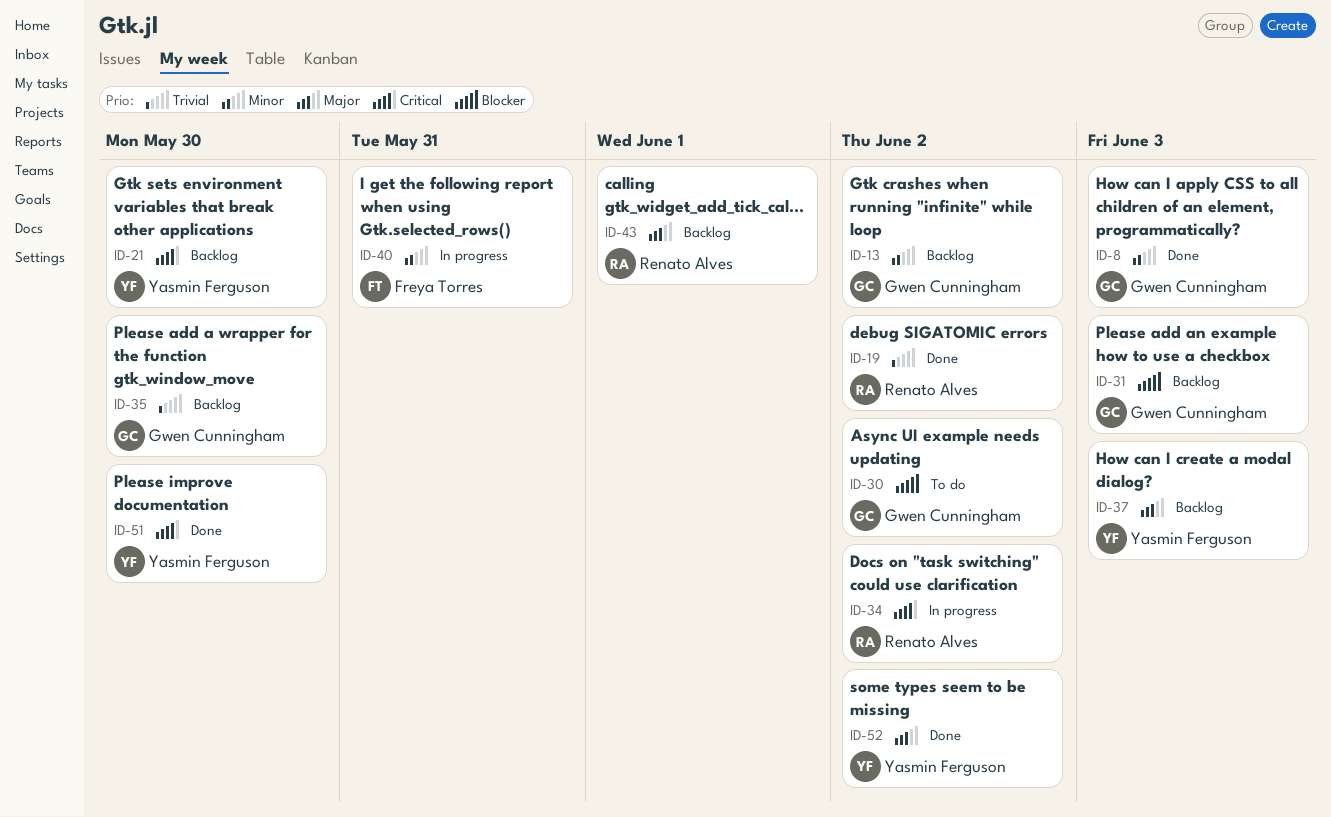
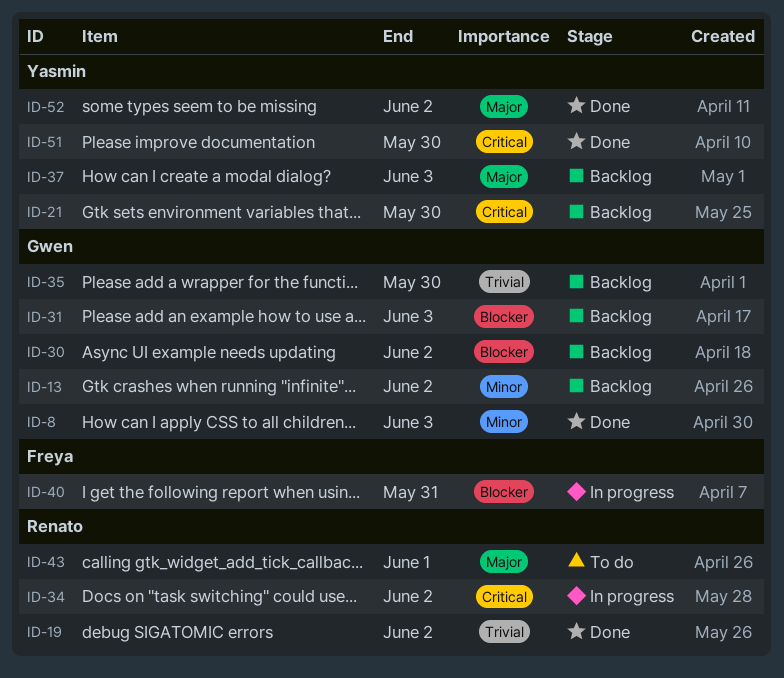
ID-30, status: To do -> Backlog
ID-40, priority: Minor -> Blocker
ID-43, status: Backlog -> To do

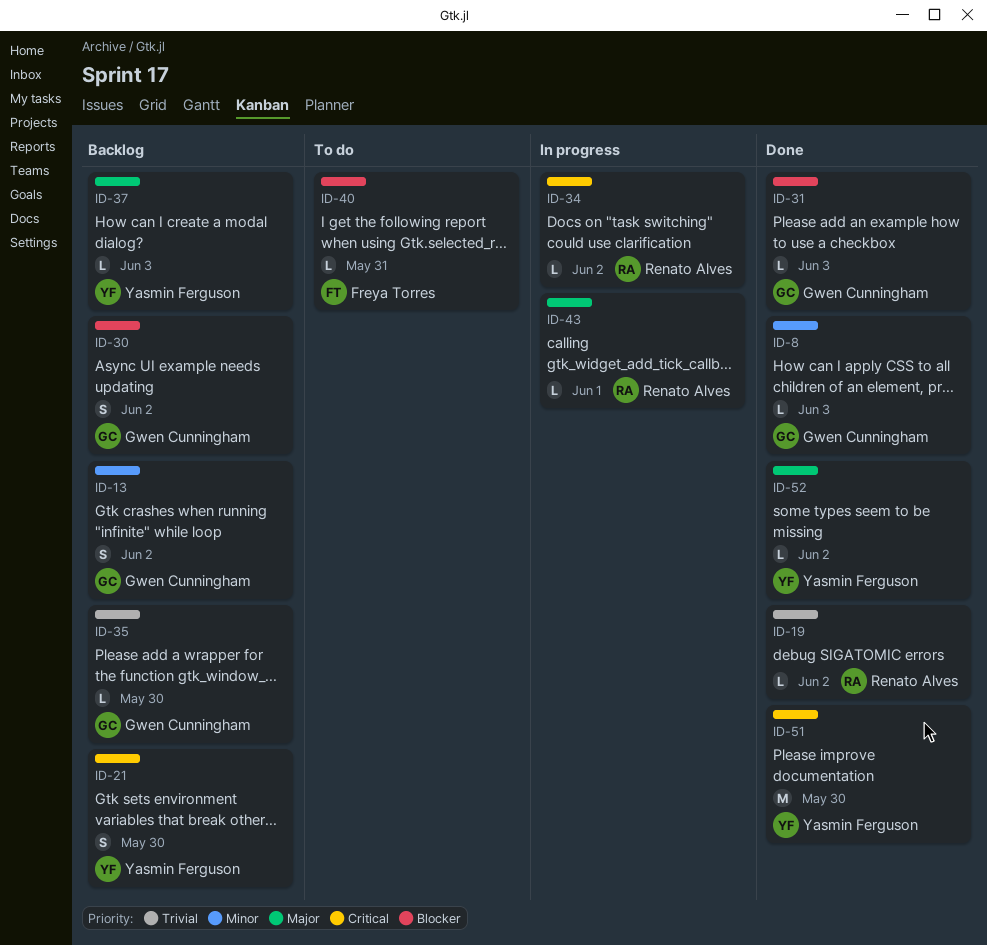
ID-31, status: Backlog -> Done
ID-40, status: In progress -> To do
ID-43, status: To do -> In progress

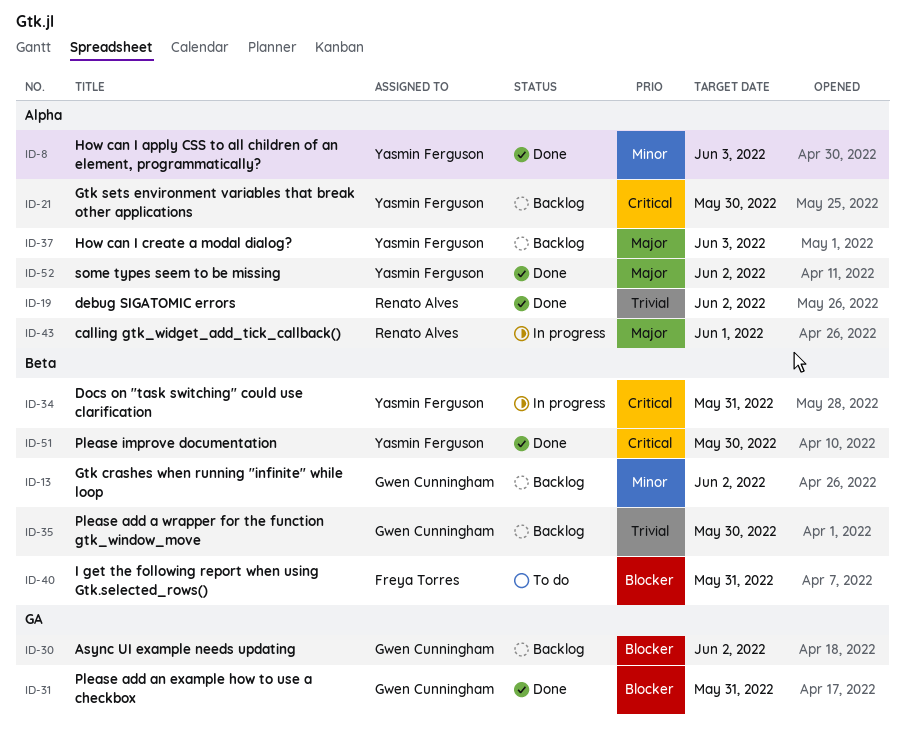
ID-8, owner: Gwen Cunningham -> Yasmin Ferguson
ID-31, due: Jun 3 -> May 31
ID-34, owner: Renato Alves -> Yasmin Ferguson
ID-34, due: Jun 2 -> May 31

